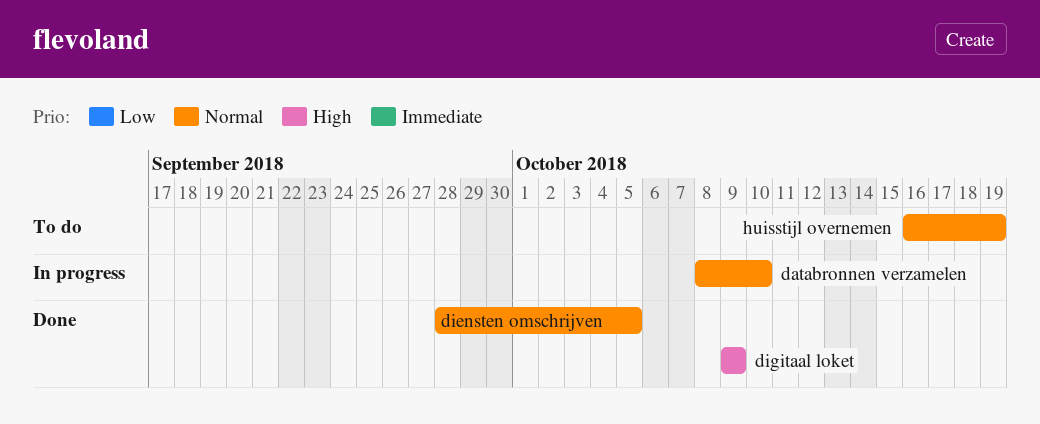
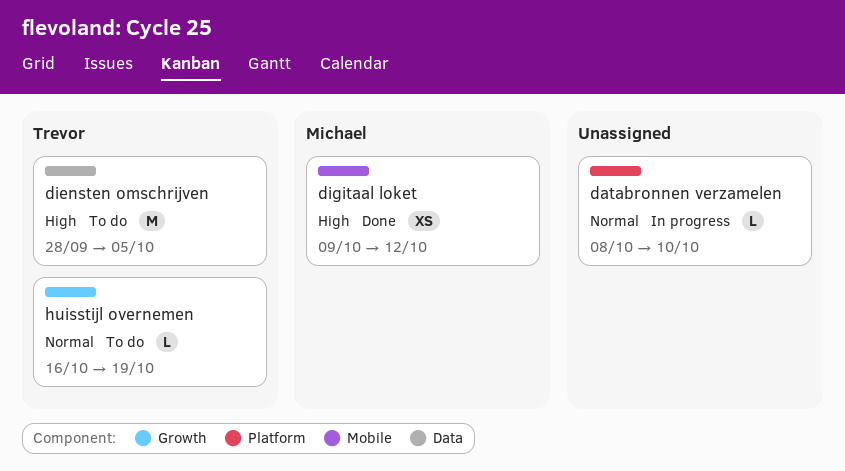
diensten omschrijven, status: Done -> To do
diensten omschrijven, priority: Normal -> High
digitaal loket, due: Oct 9 -> Oct 12

